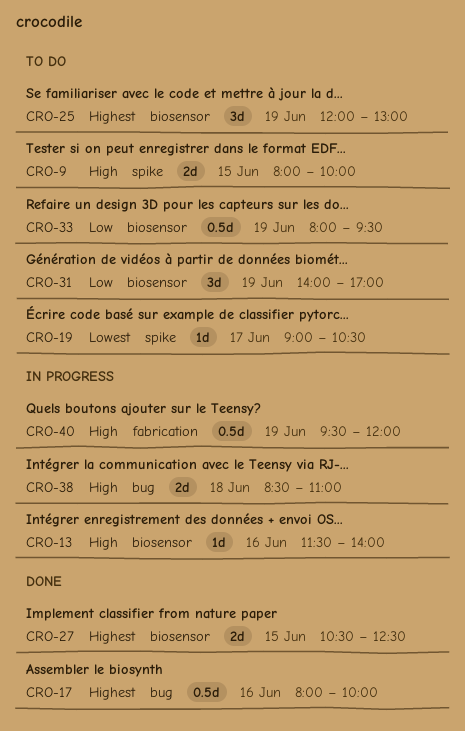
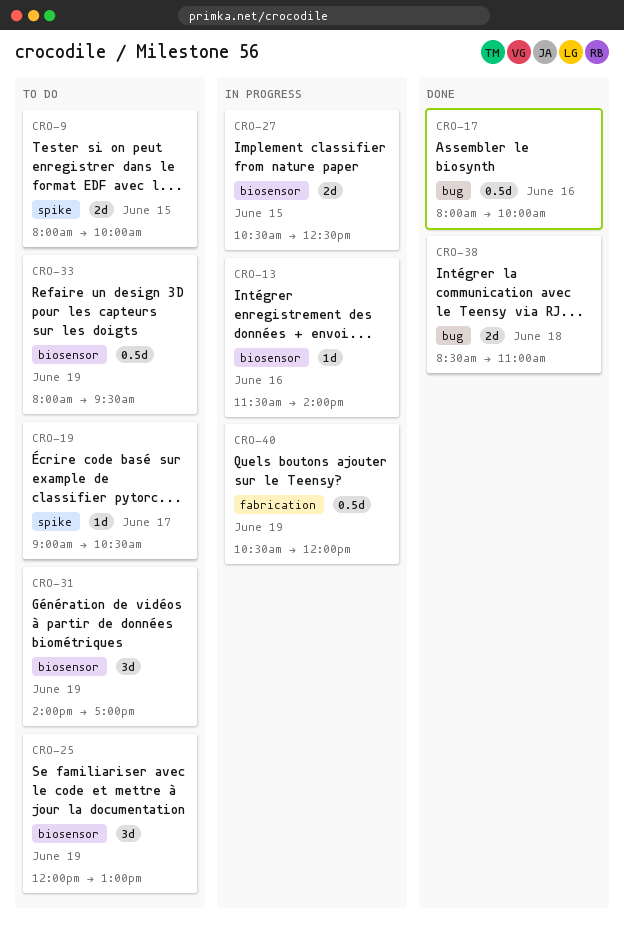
CRO-27, status: Done -> In progress
CRO-38, status: In progress -> Done
CRO-40, begins: 09:30 -> 10:30

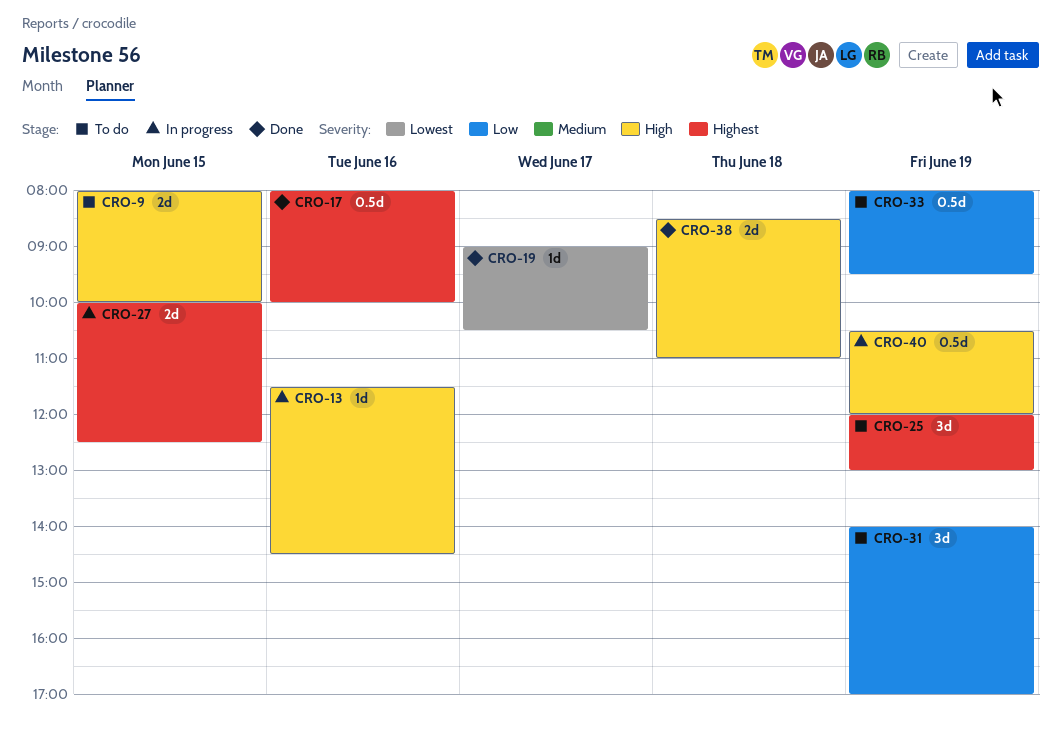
CRO-13, ends: 14:00 -> 14:30
CRO-19, status: To do -> Done
CRO-27, begins: 10:30 -> 10:00

